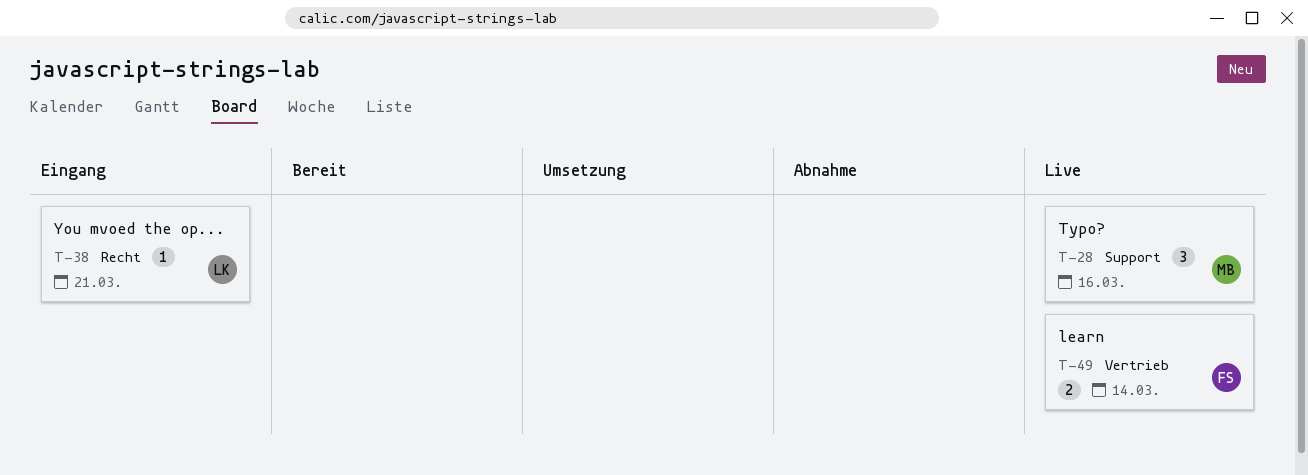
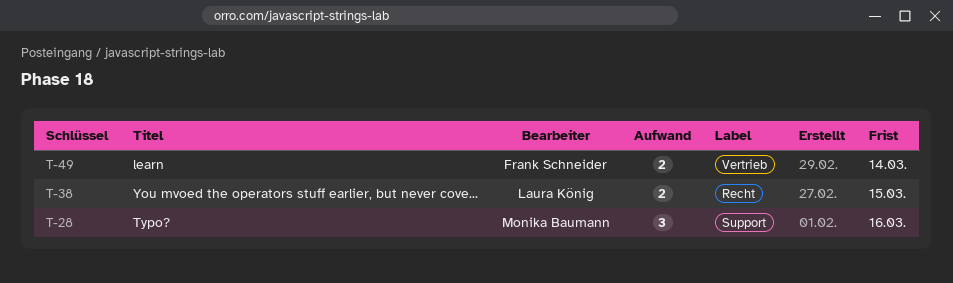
T-38, estimate: 1 -> 2
T-38, due: Mar 21 -> Mar 15

